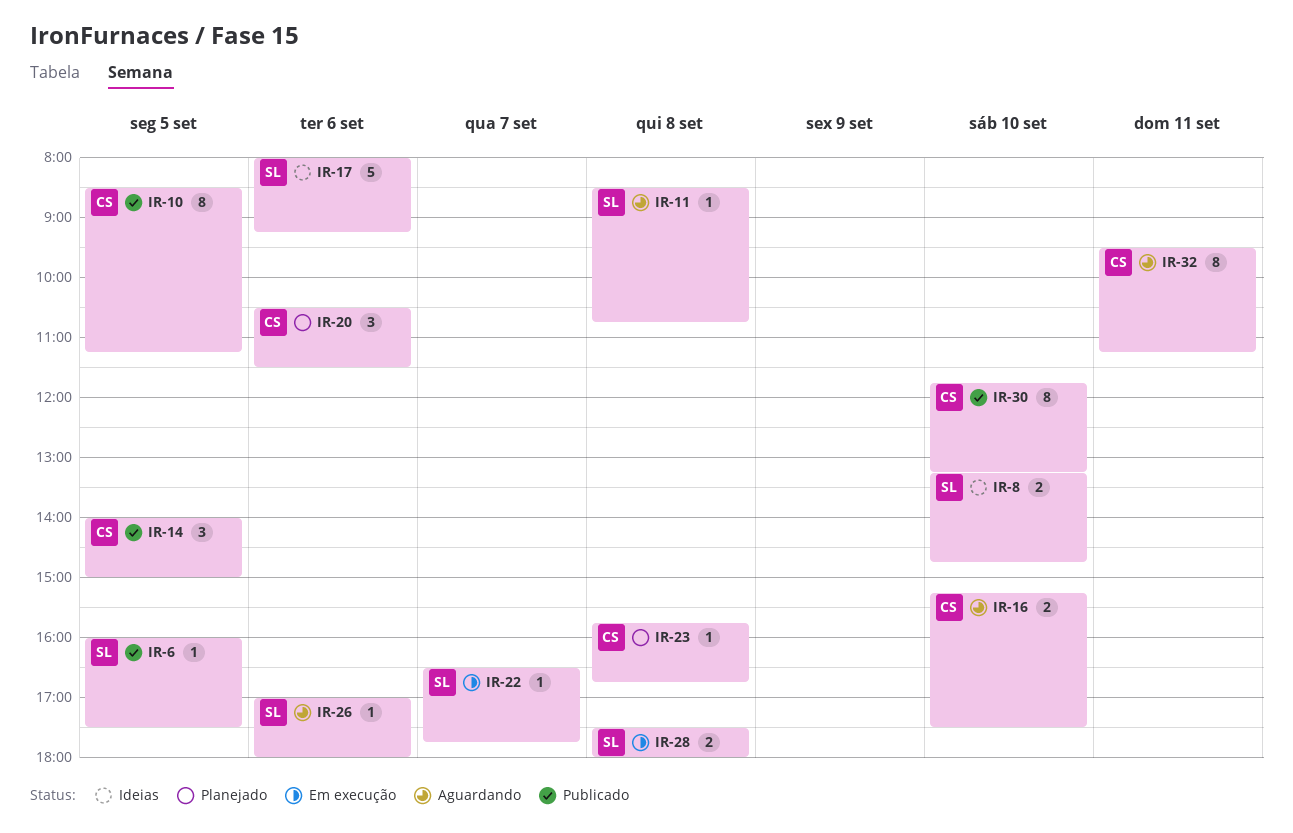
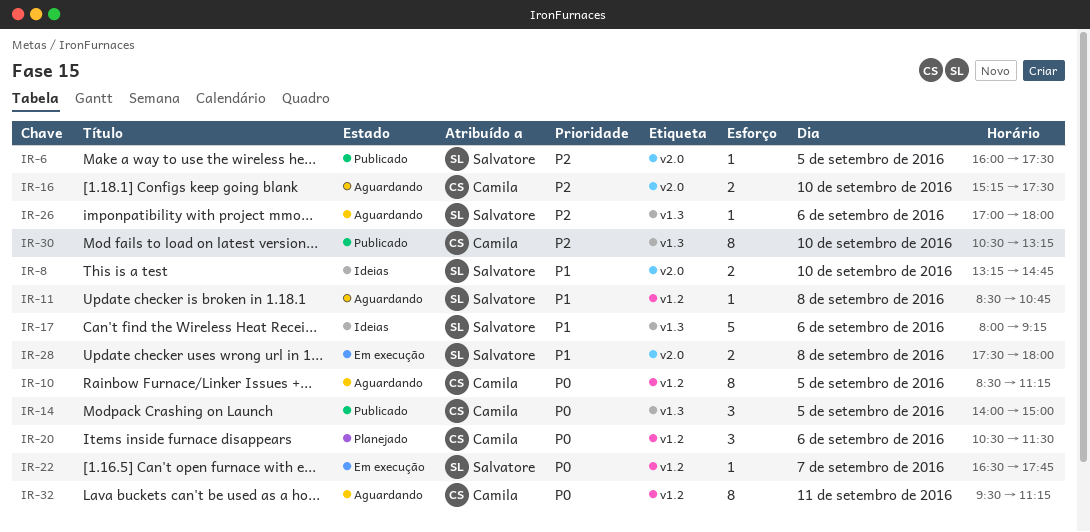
IR-10, status: Publicado -> Aguardando
IR-23: present -> none
IR-30, begins: 11:45 -> 10:30

